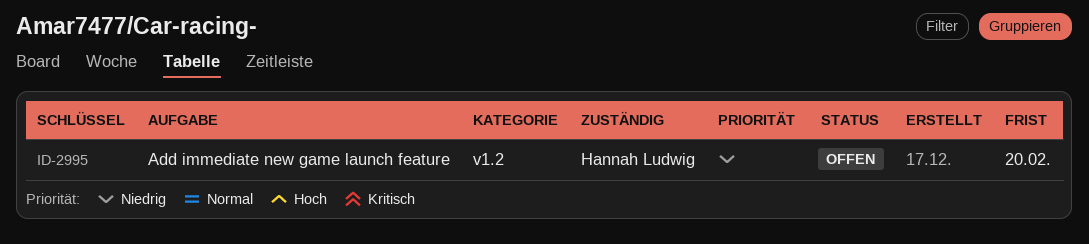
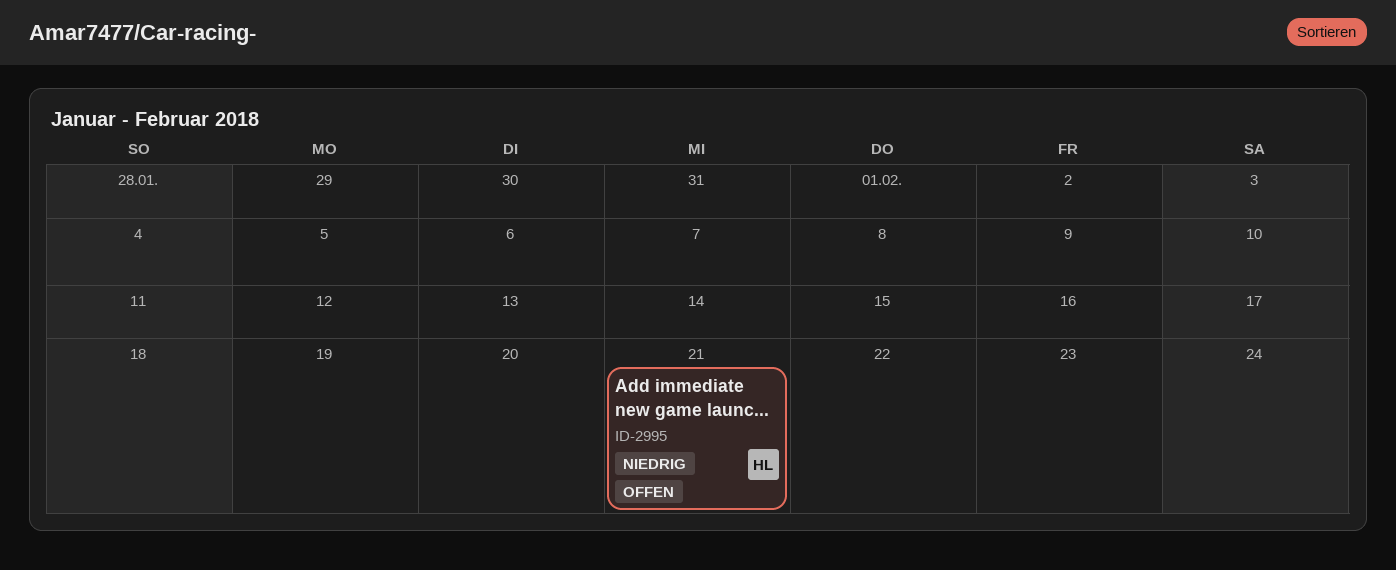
ID-2995, due: Feb 20 -> Feb 21

